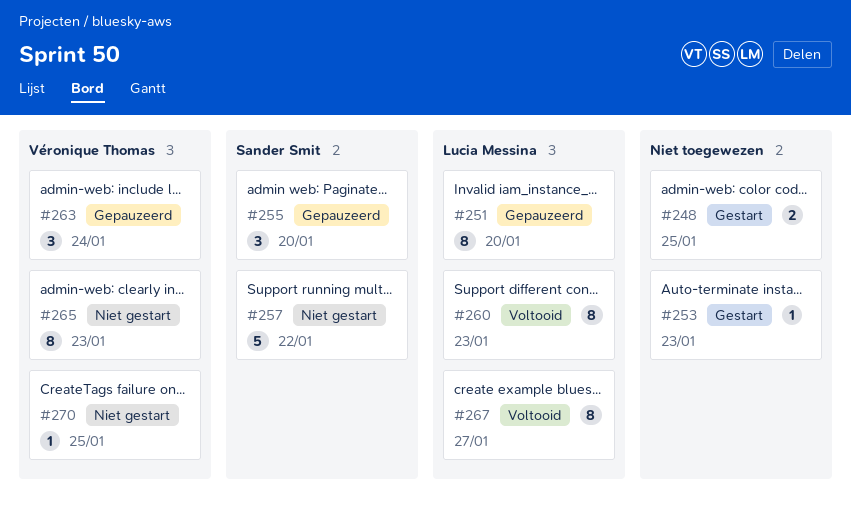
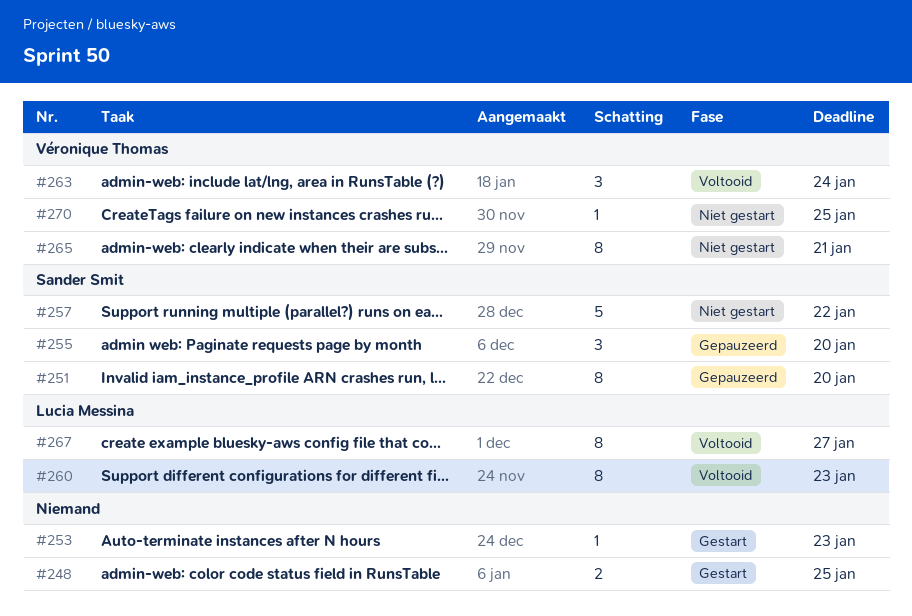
#251, owner: Lucia Messina -> Sander Smit
#263, status: Gepauzeerd -> Voltooid
#265, due: Jan 23 -> Jan 21

